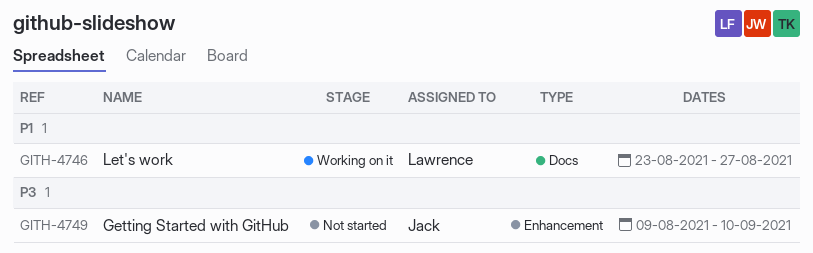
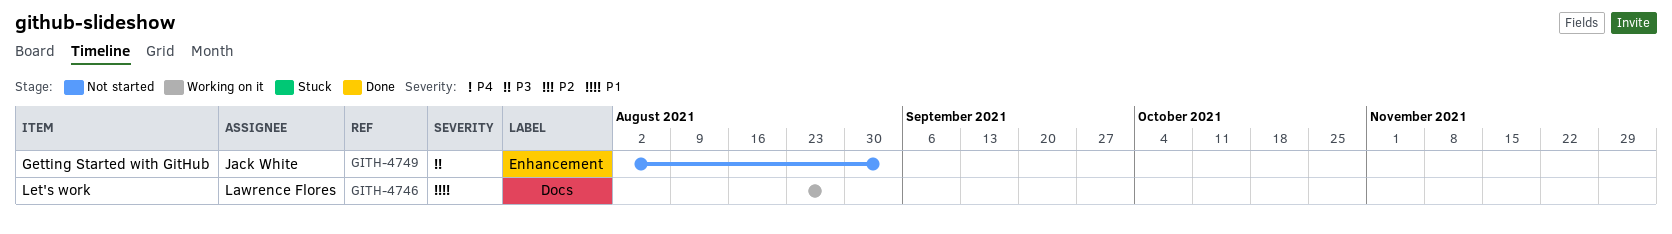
GITH-4749, start: Aug 9 -> Aug 2
GITH-4749, due: Sep 10 -> Sep 3

